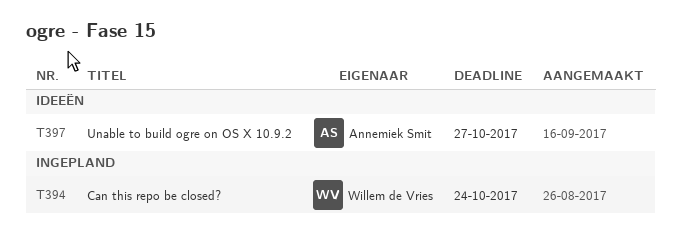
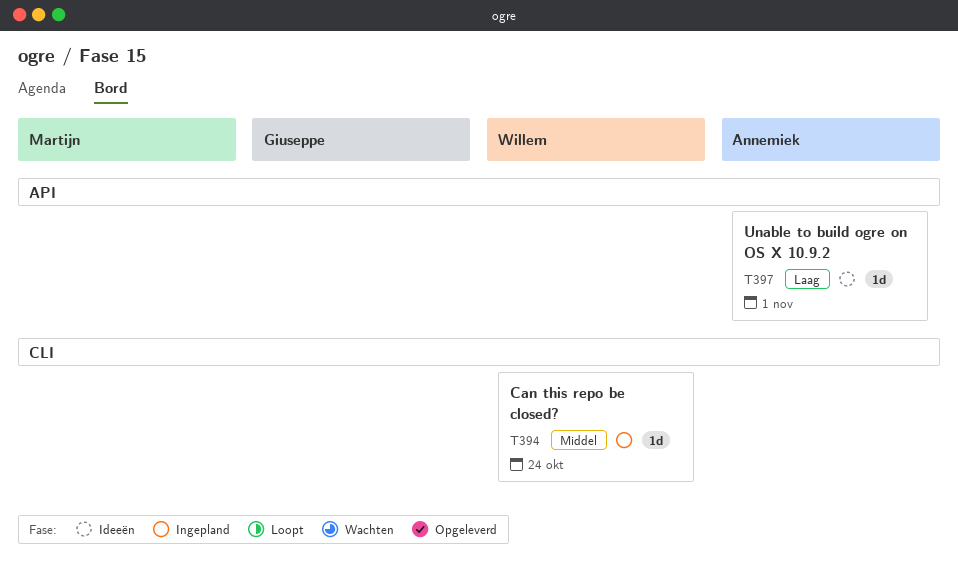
T397, due: Oct 27 -> Nov 1

